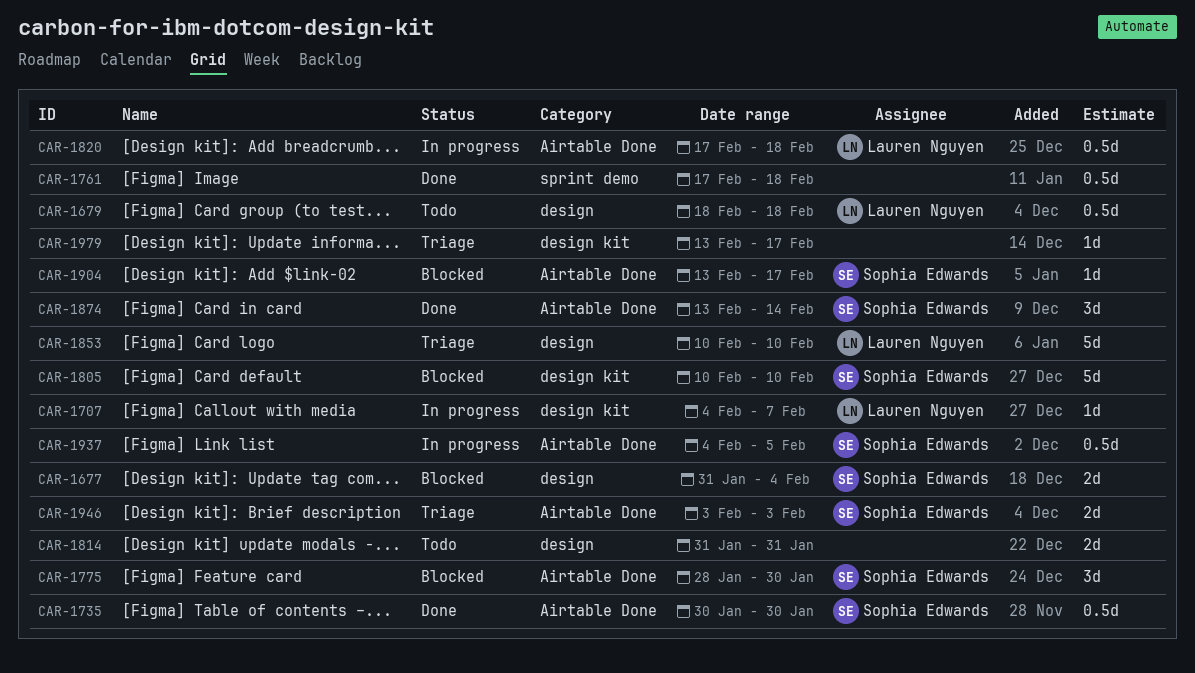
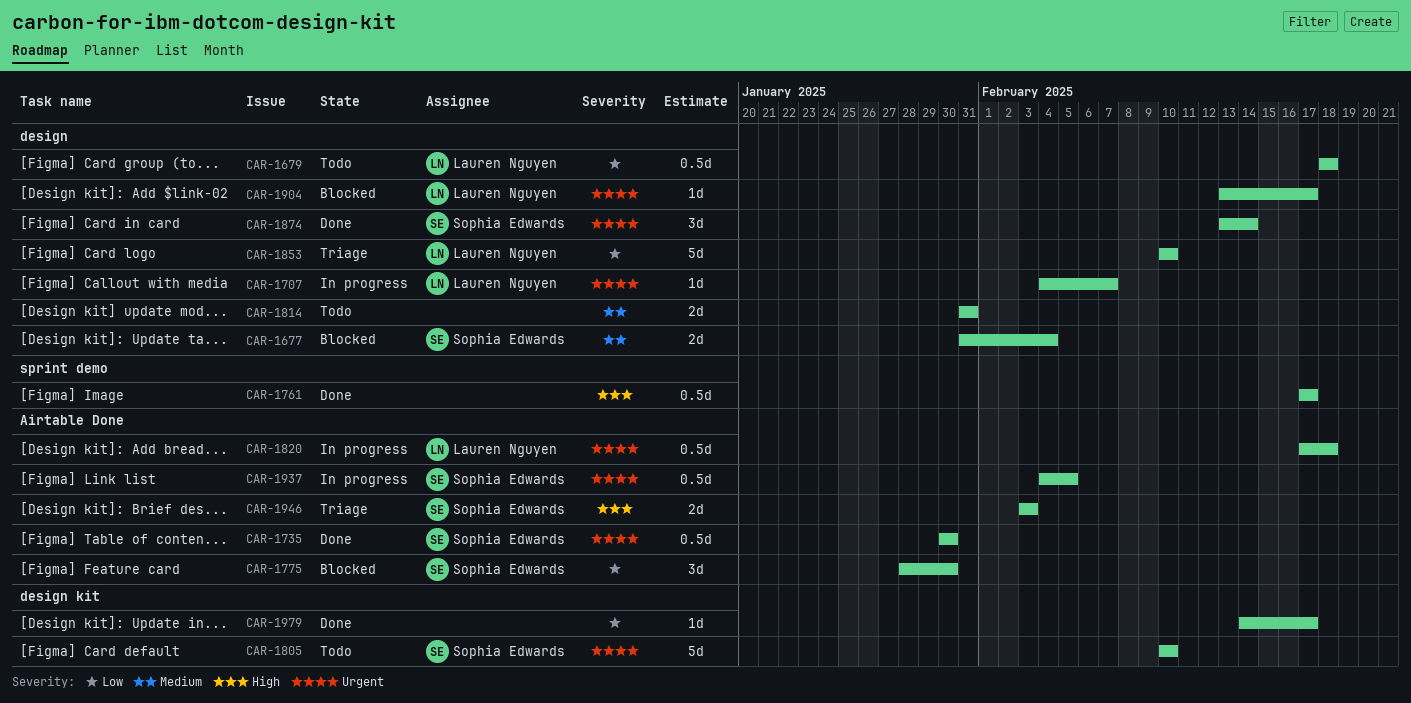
CAR-1707, label: design kit -> design
CAR-1761, due: Feb 18 -> Feb 17
CAR-1805, status: Blocked -> Todo
CAR-1874, label: Airtable Done -> design
CAR-1904, owner: Sophia Edwards -> Lauren Nguyen
CAR-1904, label: Airtable Done -> design
CAR-1979, status: Triage -> Done
CAR-1979, start: Feb 13 -> Feb 14

